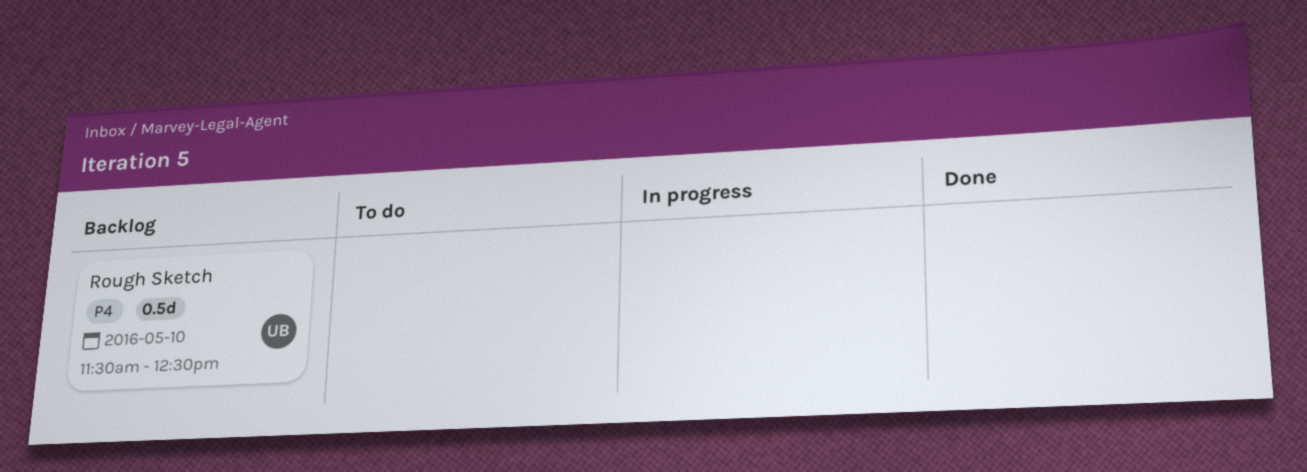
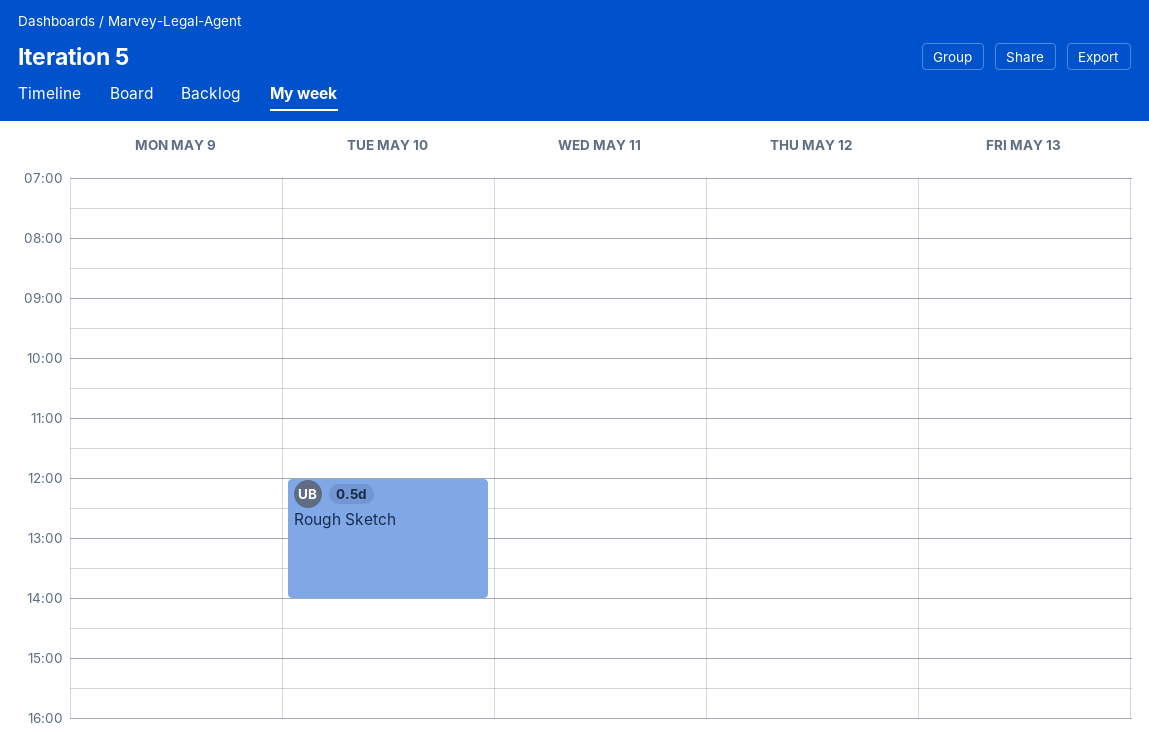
Rough Sketch, begins: 11:30 -> 12:00
Rough Sketch, ends: 12:30 -> 14:00

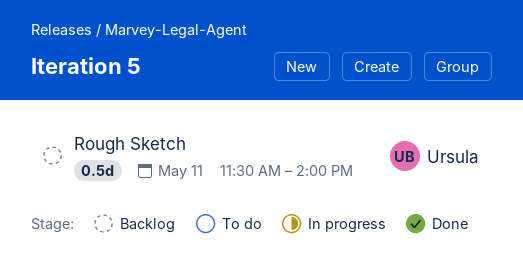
Rough Sketch, day: May 10 -> May 11
Rough Sketch, begins: 12:00 -> 11:30

